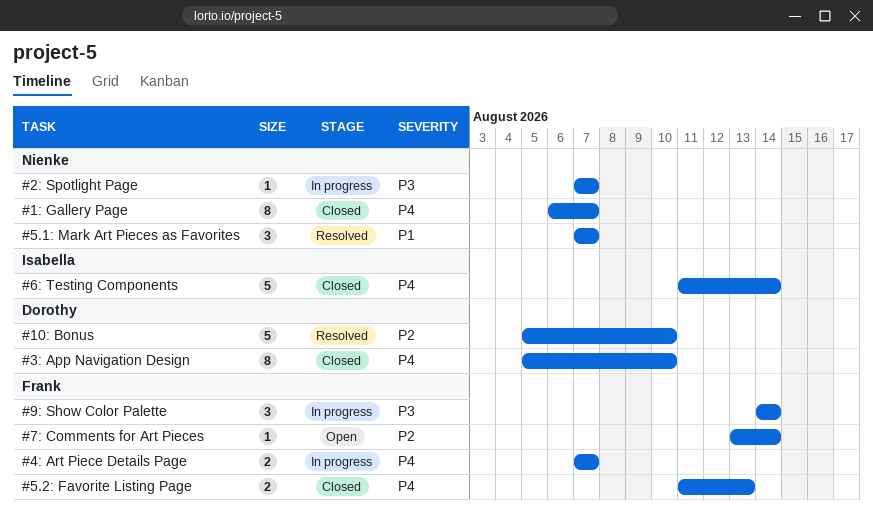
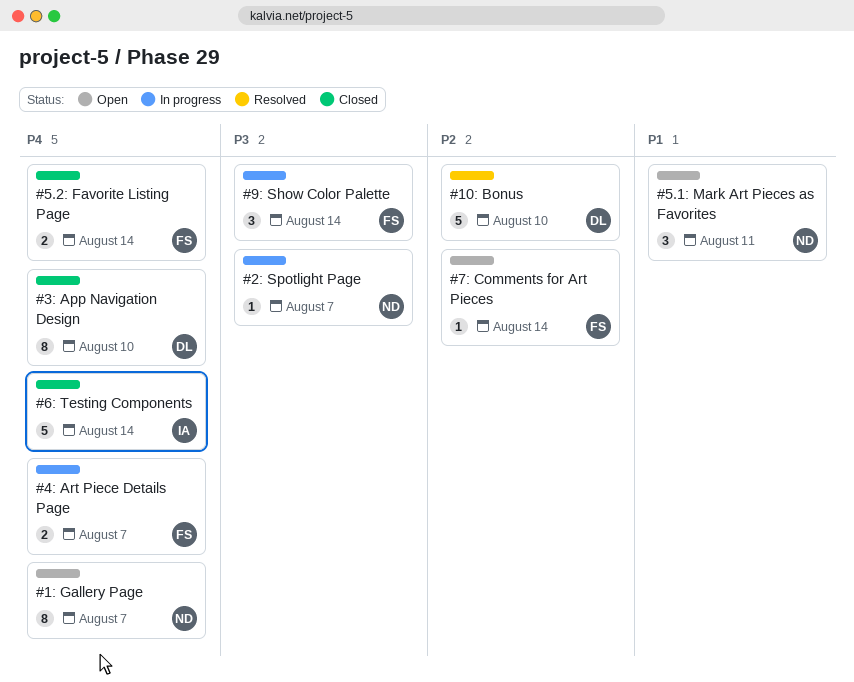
#1: Gallery Page, status: Closed -> Open
#5.1: Mark Art Pieces as Favorites, status: Resolved -> Open
#5.1: Mark Art Pieces as Favorites, due: Aug 7 -> Aug 11
#5.2: Favorite Listing Page, due: Aug 13 -> Aug 14

